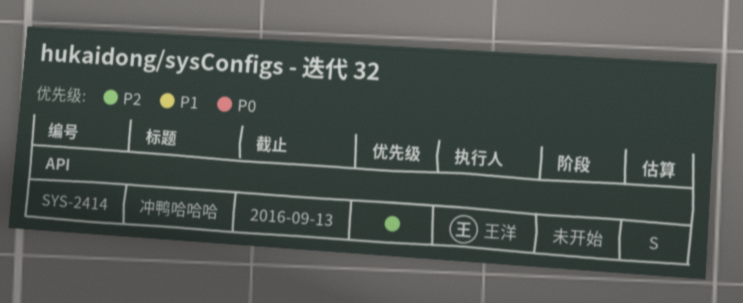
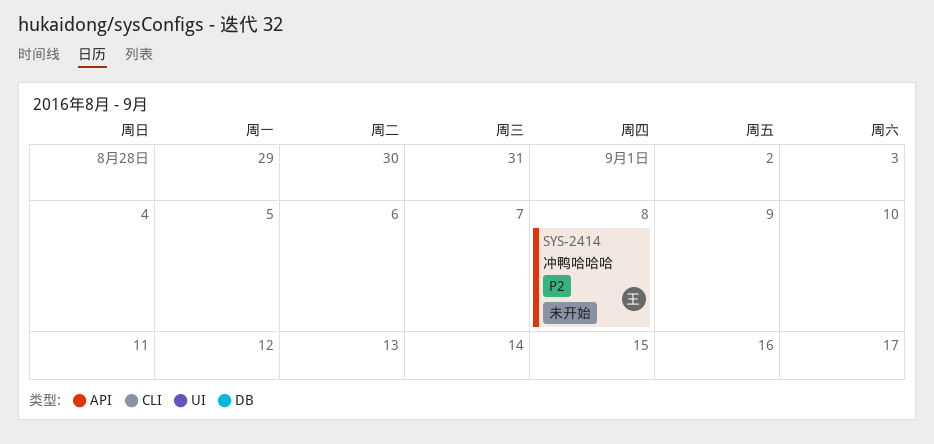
SYS-2414, due: Sep 13 -> Sep 8

